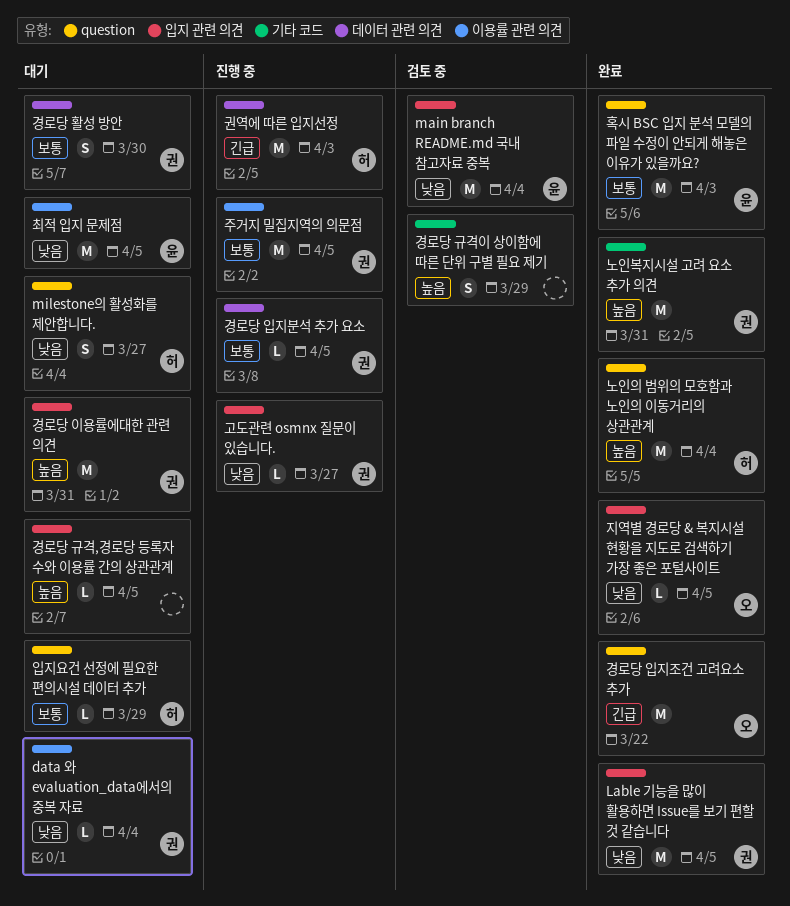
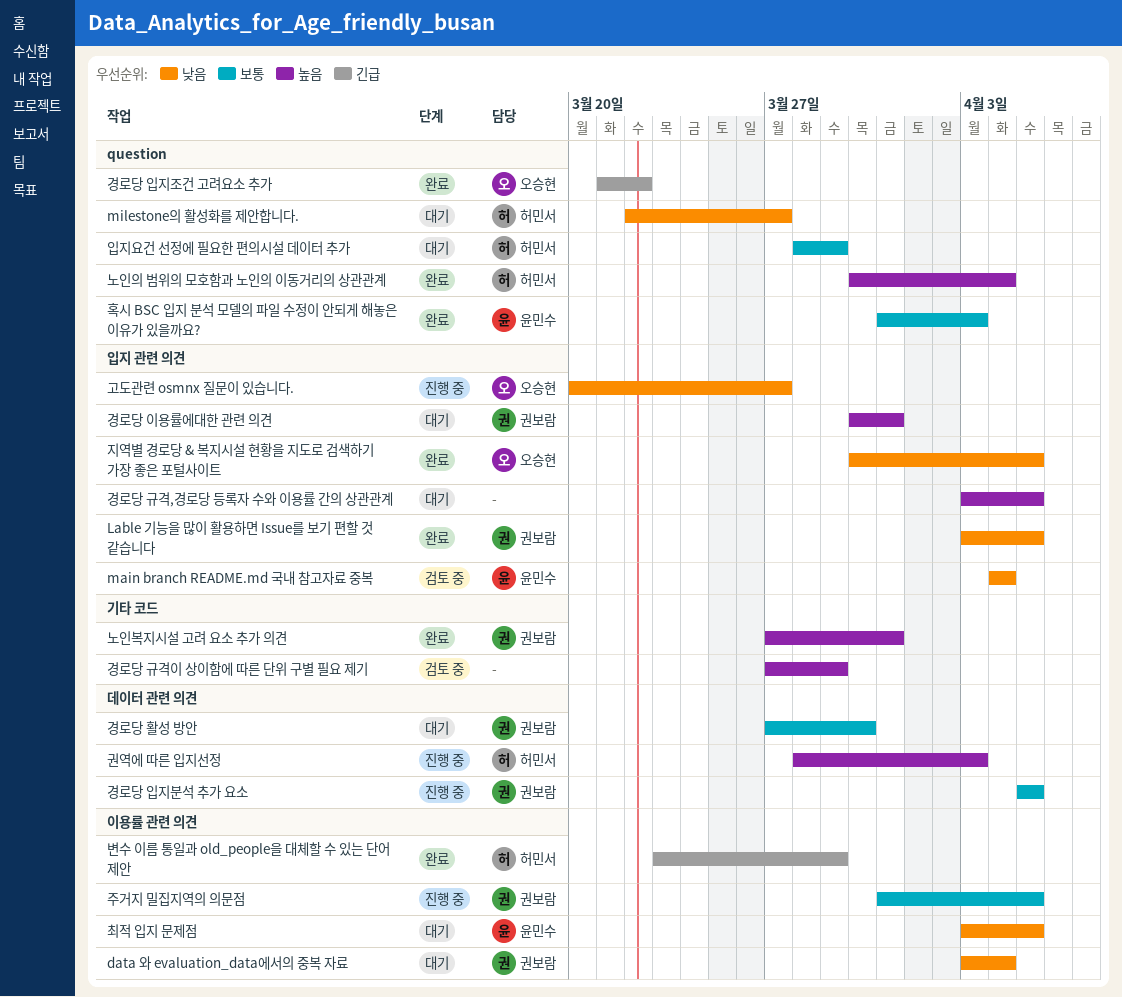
고도관련 osmnx 질문이 있습니다., owner: 권보람 -> 오승현
권역에 따른 입지선정, priority: 긴급 -> 높음
변수 이름 통일과 old_people을 대체할 수 있는 단어 제안: none -> present

